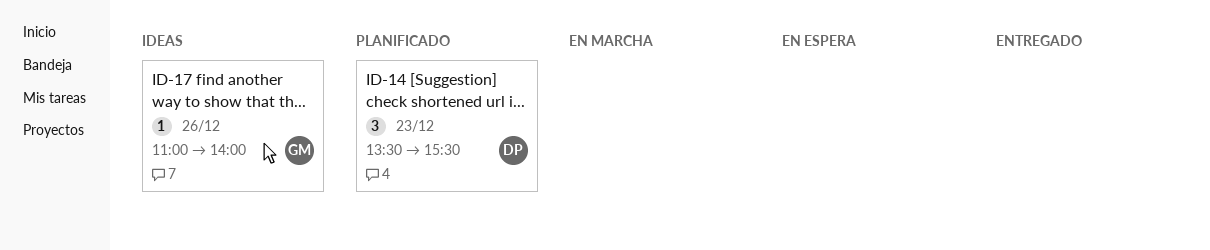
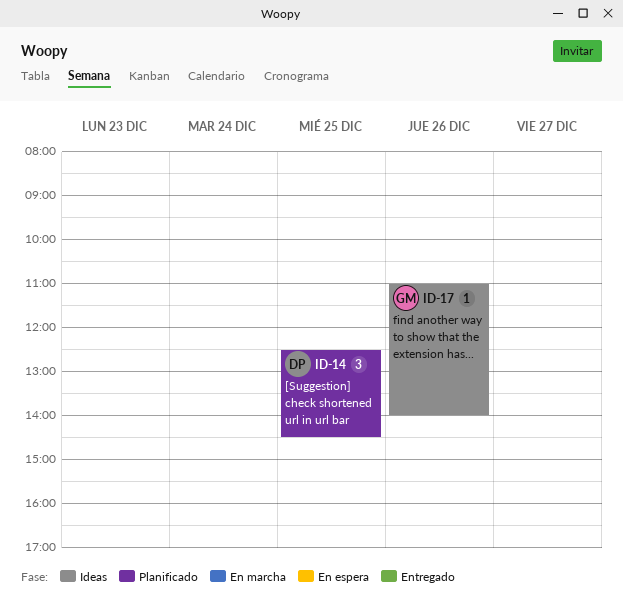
ID-14, day: Dec 23 -> Dec 25
ID-14, begins: 13:30 -> 12:30
ID-14, ends: 15:30 -> 14:30

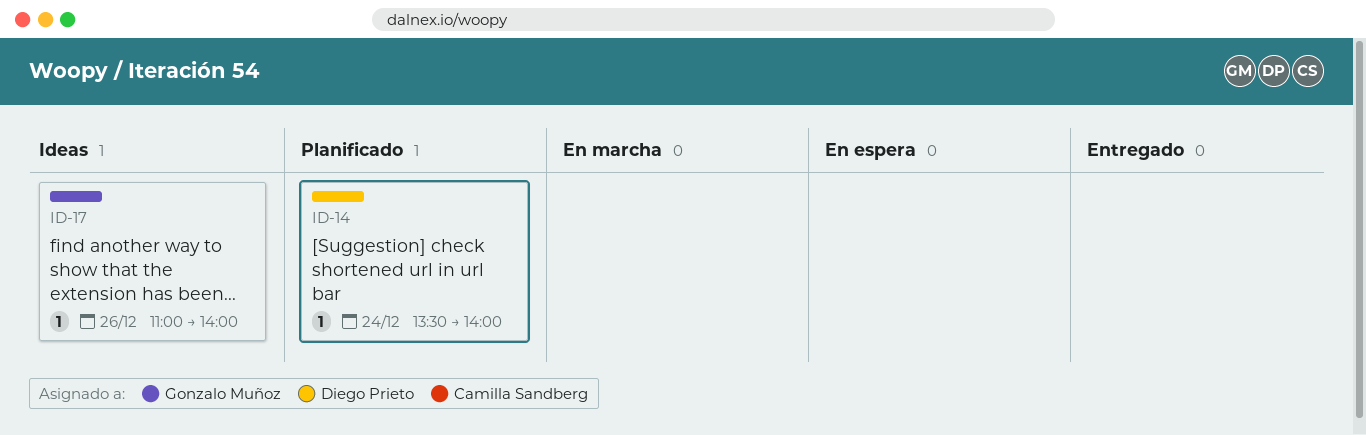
ID-14, estimate: 3 -> 1
ID-14, day: Dec 25 -> Dec 24
ID-14, begins: 12:30 -> 13:30
ID-14, ends: 14:30 -> 14:00

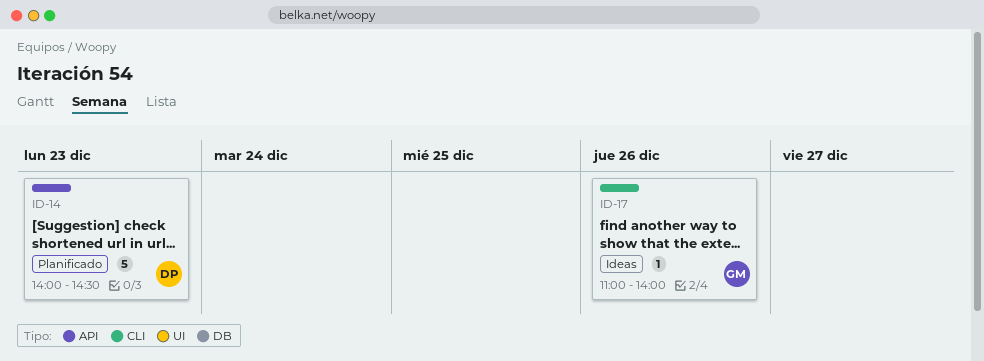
ID-14, estimate: 1 -> 5
ID-14, day: Dec 24 -> Dec 23
ID-14, begins: 13:30 -> 14:00
ID-14, ends: 14:00 -> 14:30

